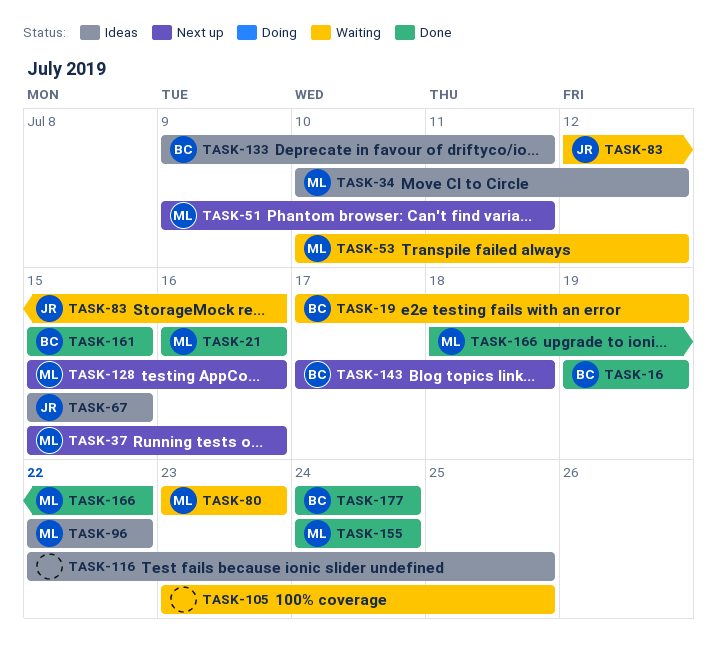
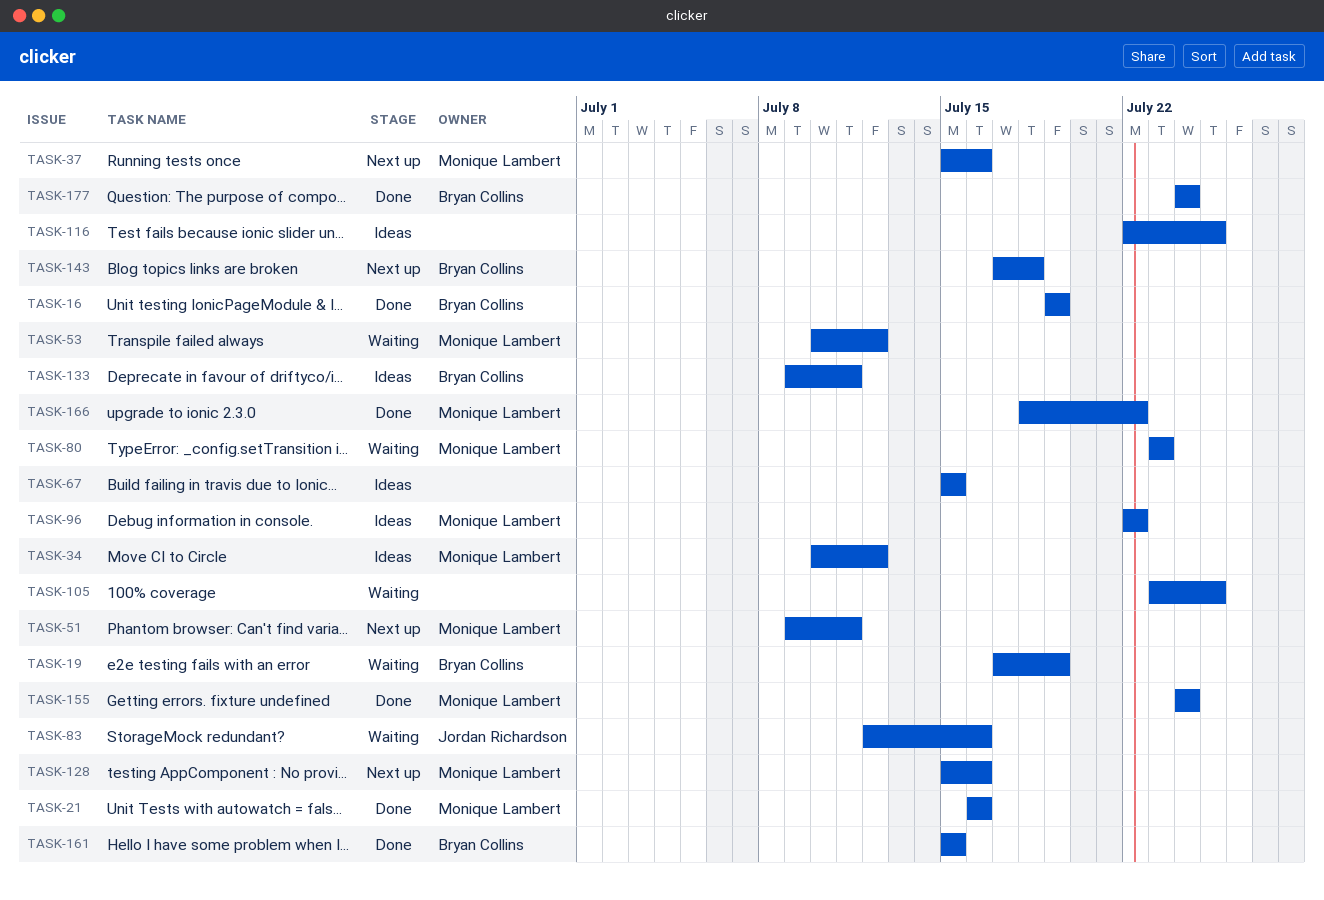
TASK-67, owner: Jordan Richardson -> none

